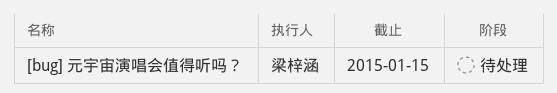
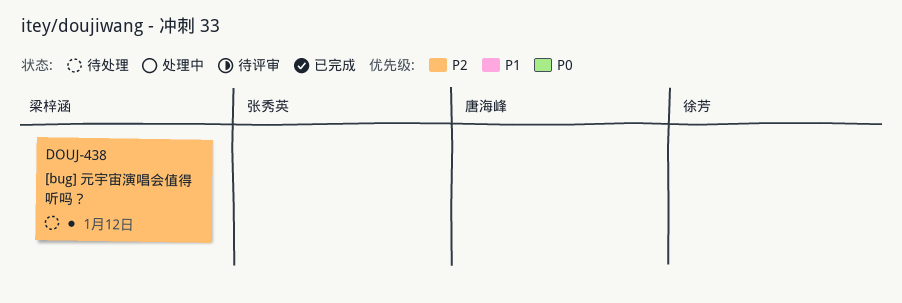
[bug] 元宇宙演唱会值得听吗？, due: Jan 15 -> Jan 12

